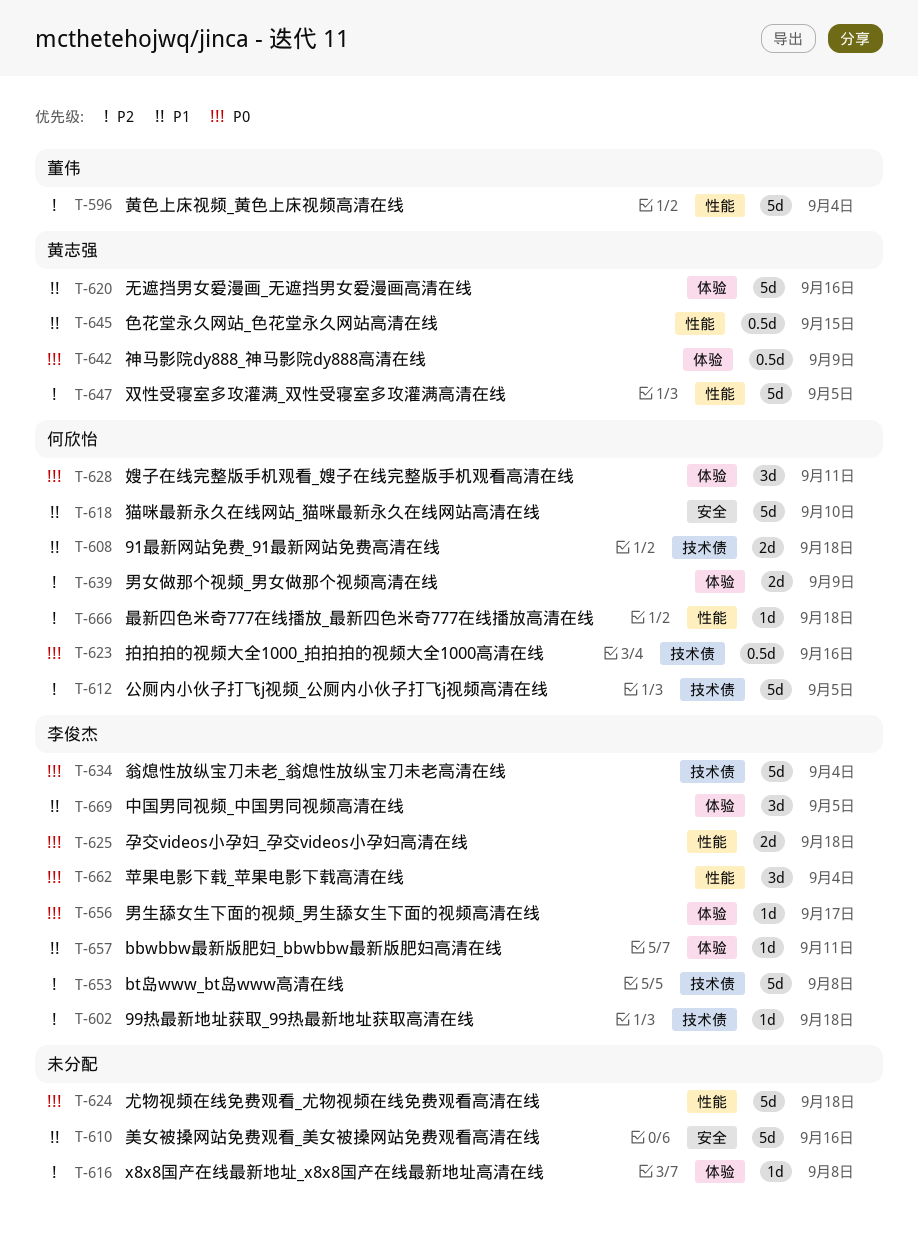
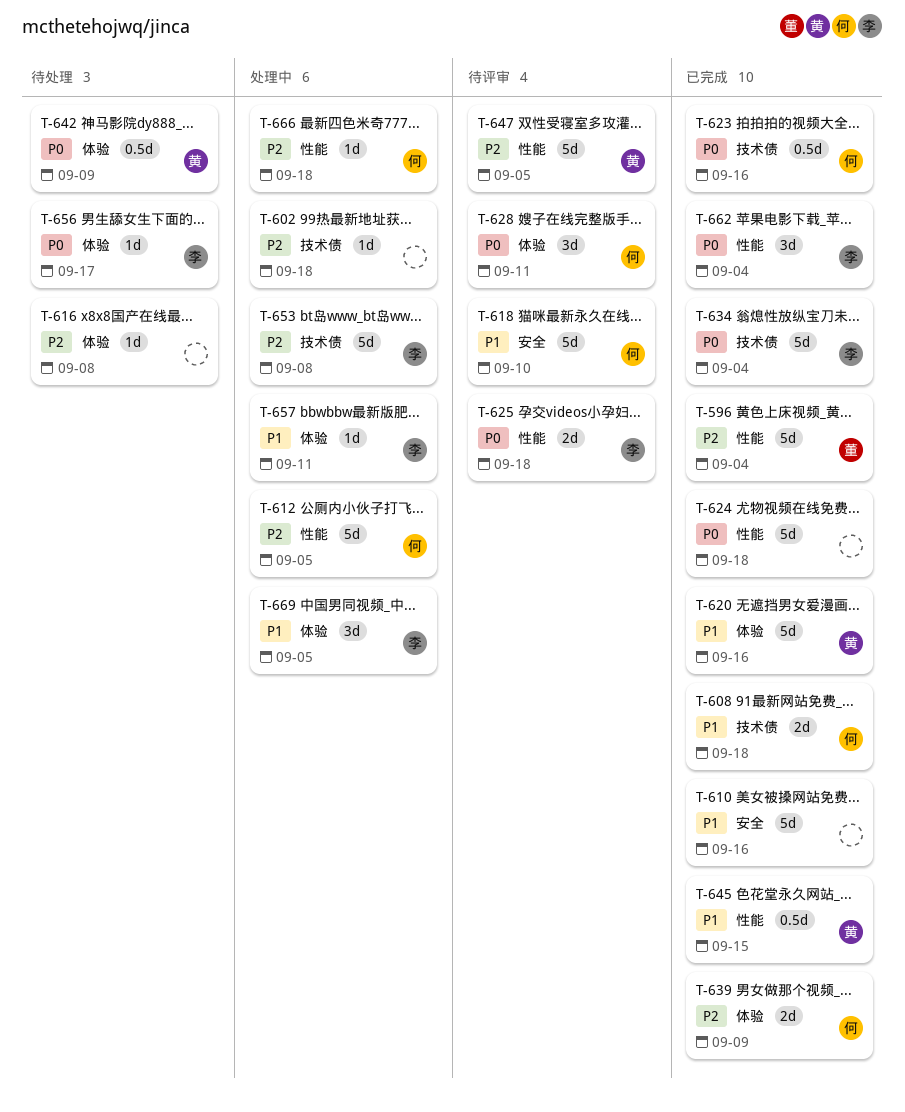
T-602, owner: 李俊杰 -> none
T-612, label: 技术债 -> 性能

